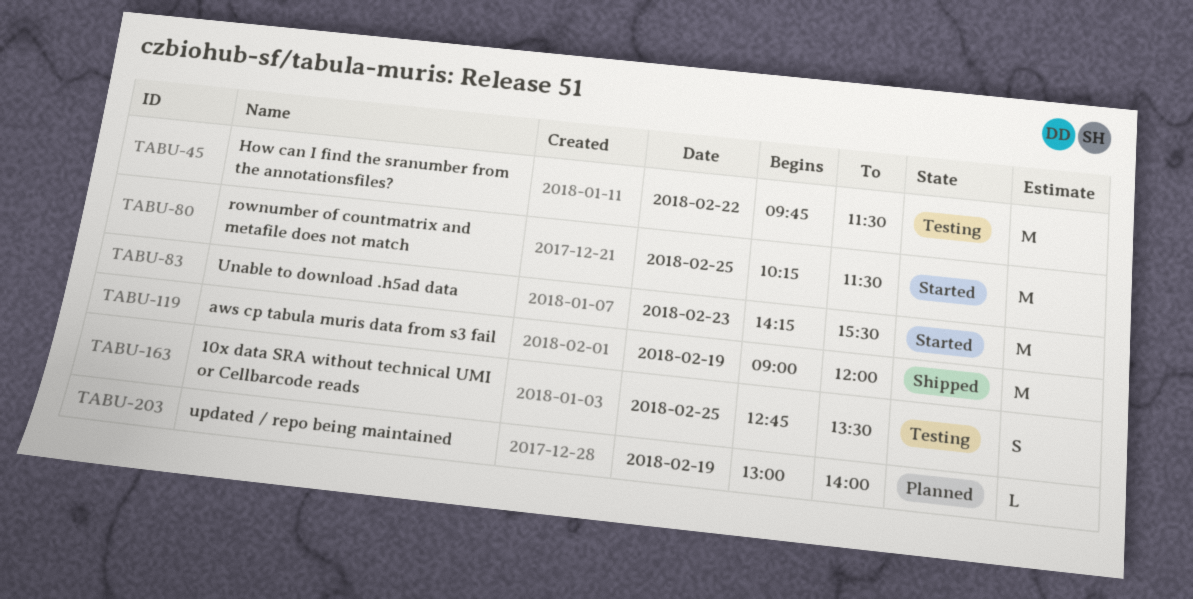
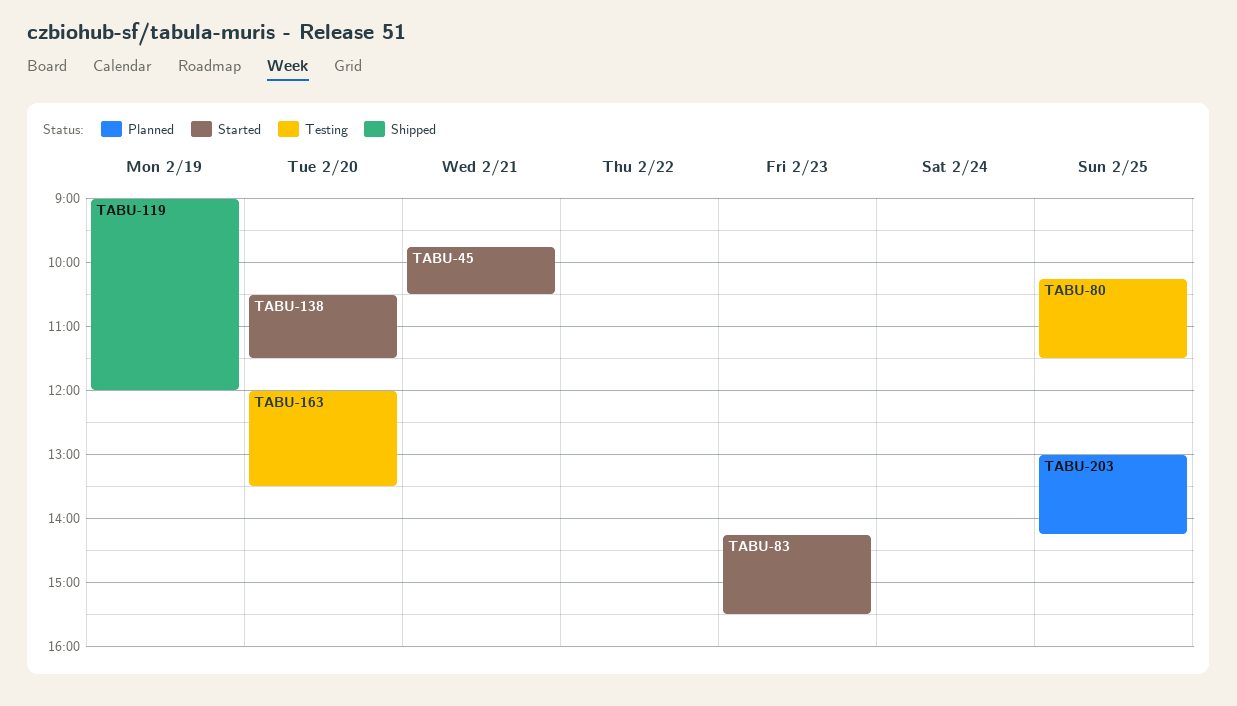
TABU-45, status: Testing -> Started
TABU-45, day: Feb 22 -> Feb 21
TABU-45, ends: 11:30 -> 10:30
TABU-80, status: Started -> Testing
TABU-138: none -> present
TABU-163, day: Feb 25 -> Feb 20
TABU-163, begins: 12:45 -> 12:00
TABU-203, day: Feb 19 -> Feb 25
TABU-203, ends: 14:00 -> 14:15

